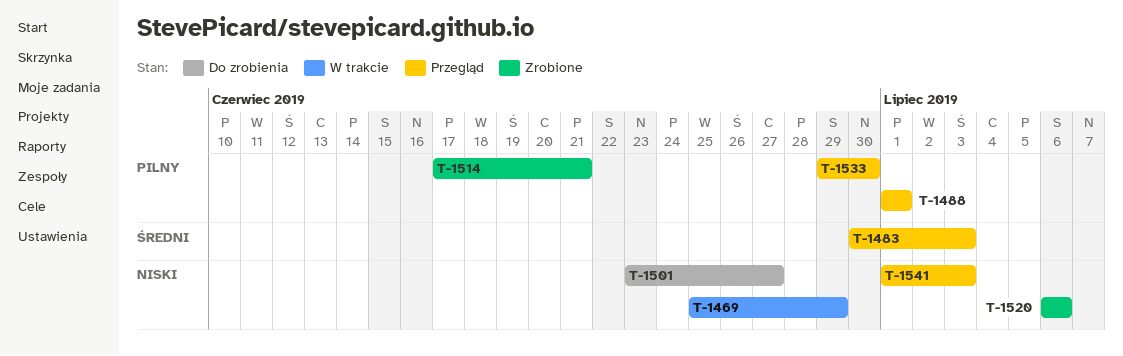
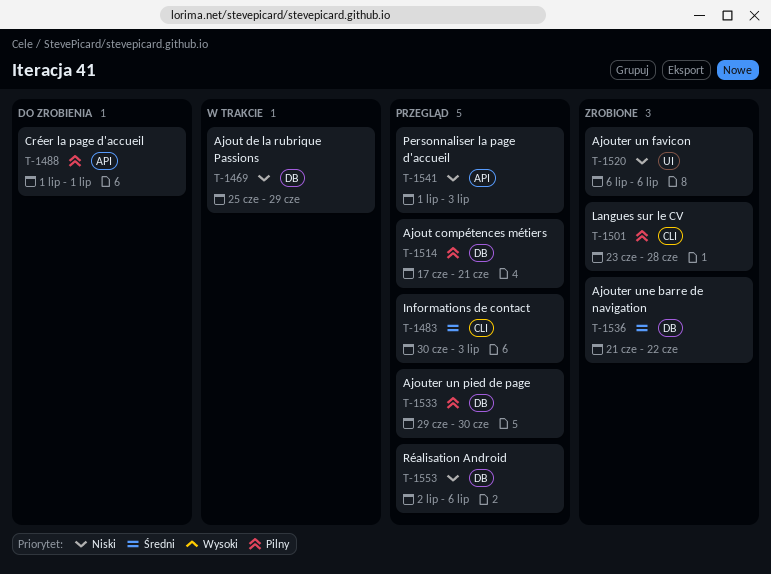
T-1488, status: Przegląd -> Do zrobienia
T-1501, status: Do zrobienia -> Zrobione
T-1501, priority: Niski -> Pilny
T-1501, due: Jun 27 -> Jun 28
T-1514, status: Zrobione -> Przegląd
T-1536: none -> present
T-1553: none -> present

